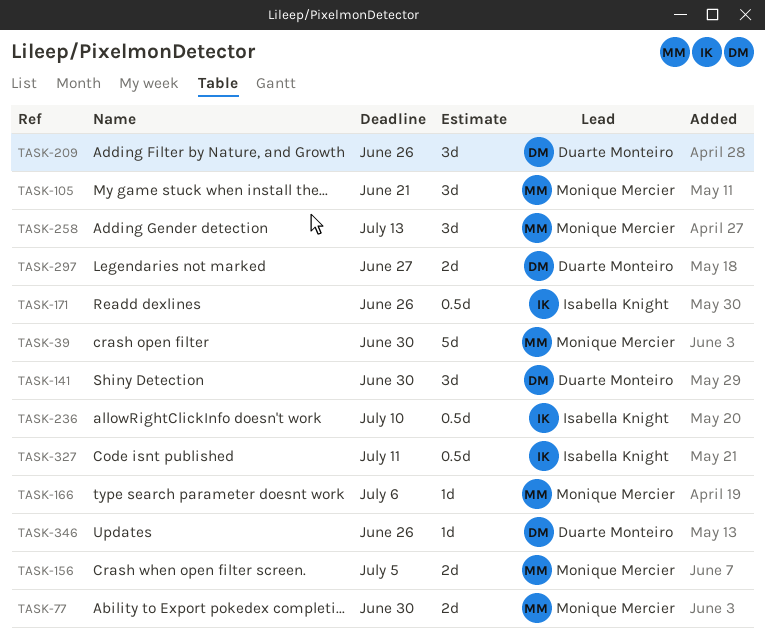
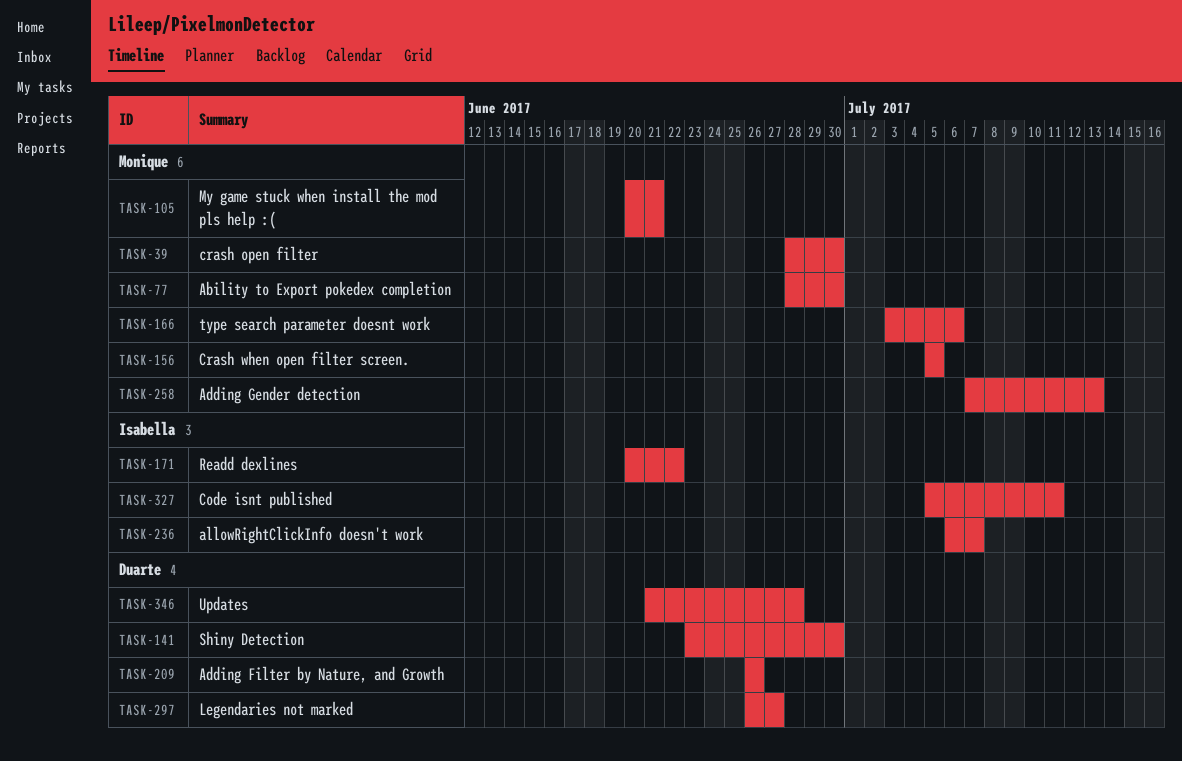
TASK-171, due: Jun 26 -> Jun 22
TASK-236, due: Jul 10 -> Jul 7
TASK-346, due: Jun 26 -> Jun 28

